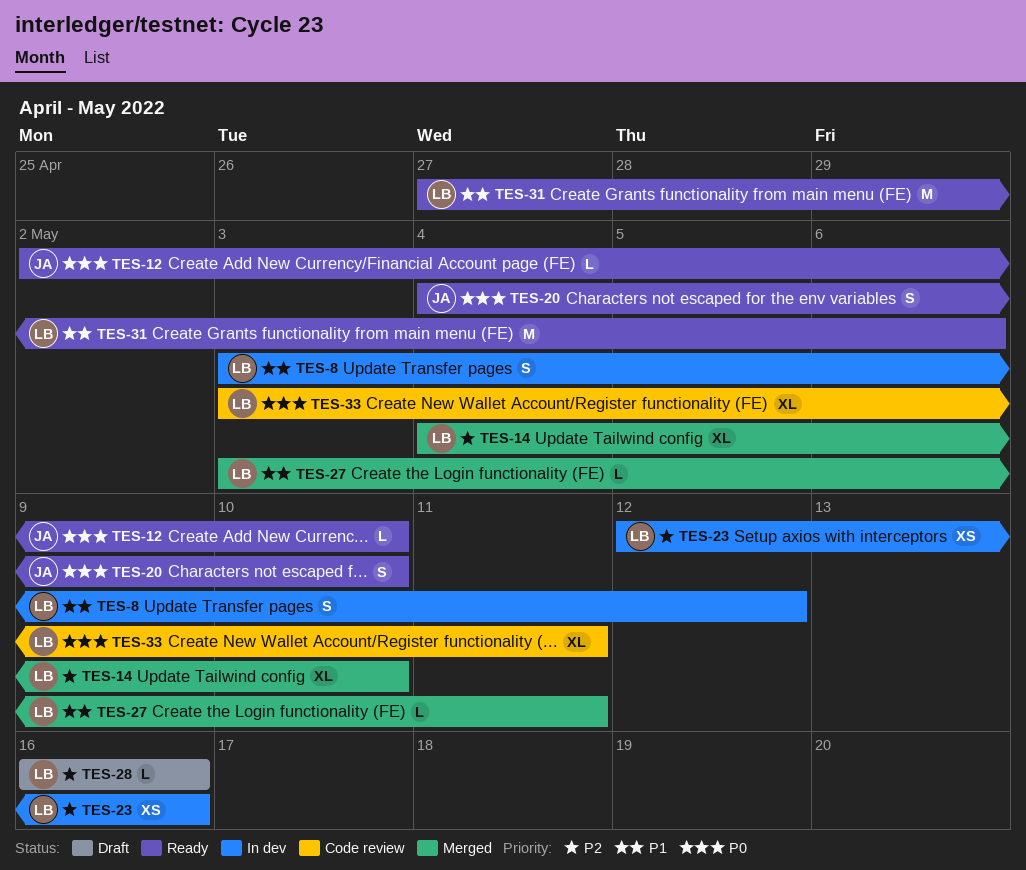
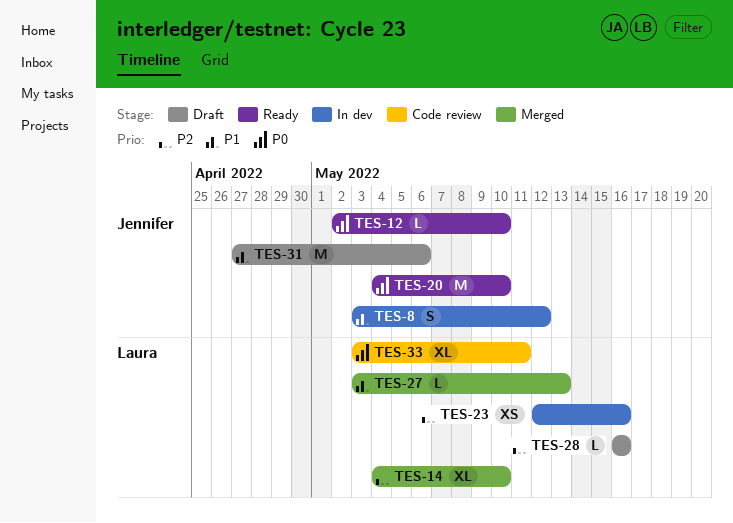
TES-8, owner: Laura -> Jennifer
TES-20, estimate: S -> M
TES-27, due: May 11 -> May 13
TES-31, status: Ready -> Draft
TES-31, owner: Laura -> Jennifer

